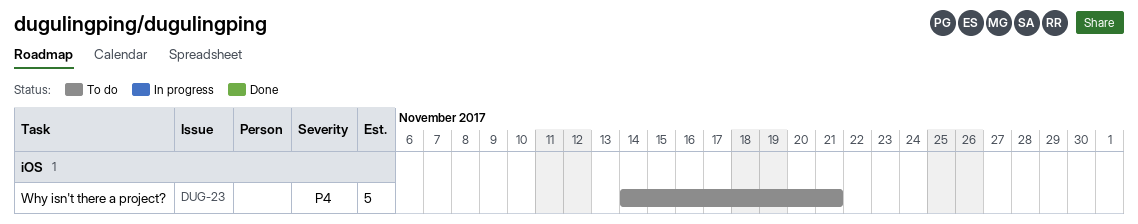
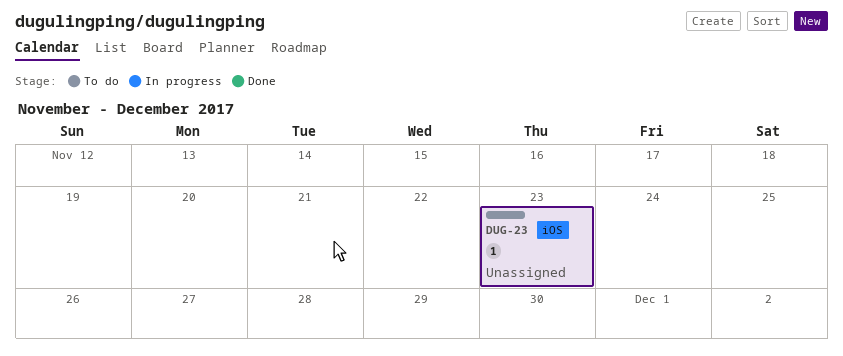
DUG-23, estimate: 5 -> 1
DUG-23, due: Nov 21 -> Nov 23

